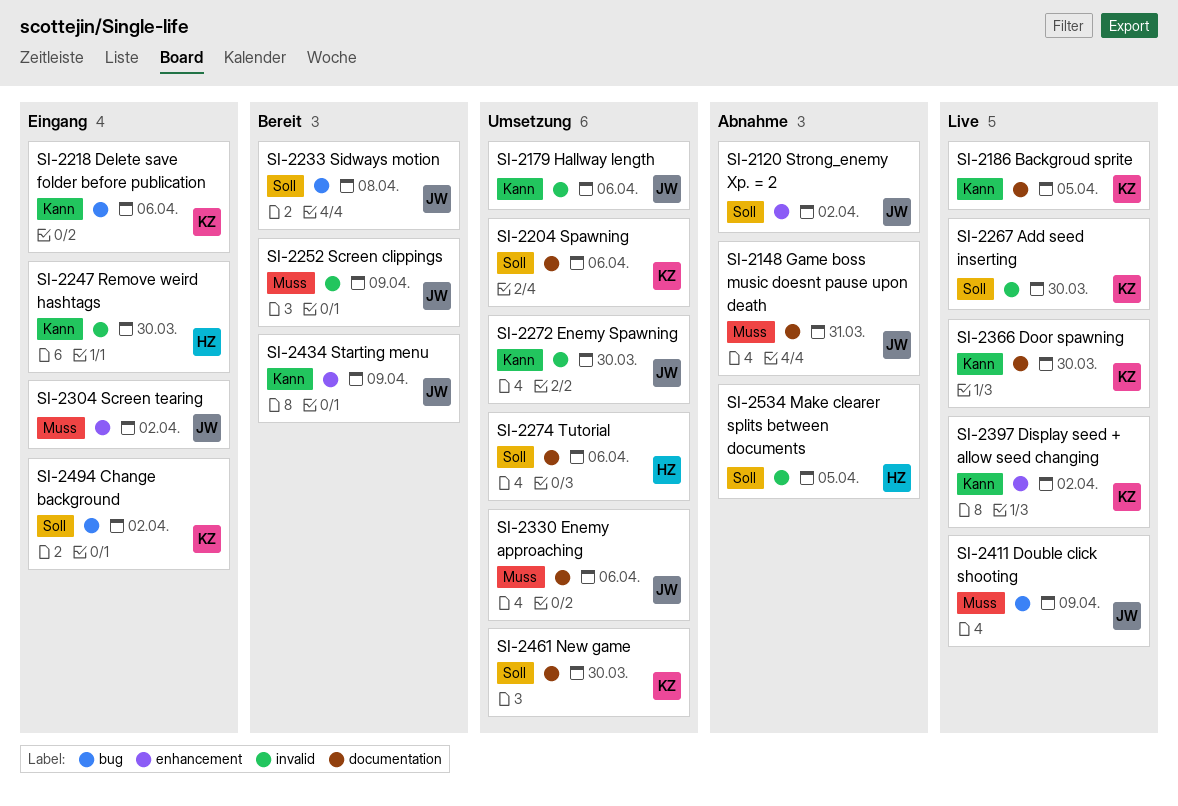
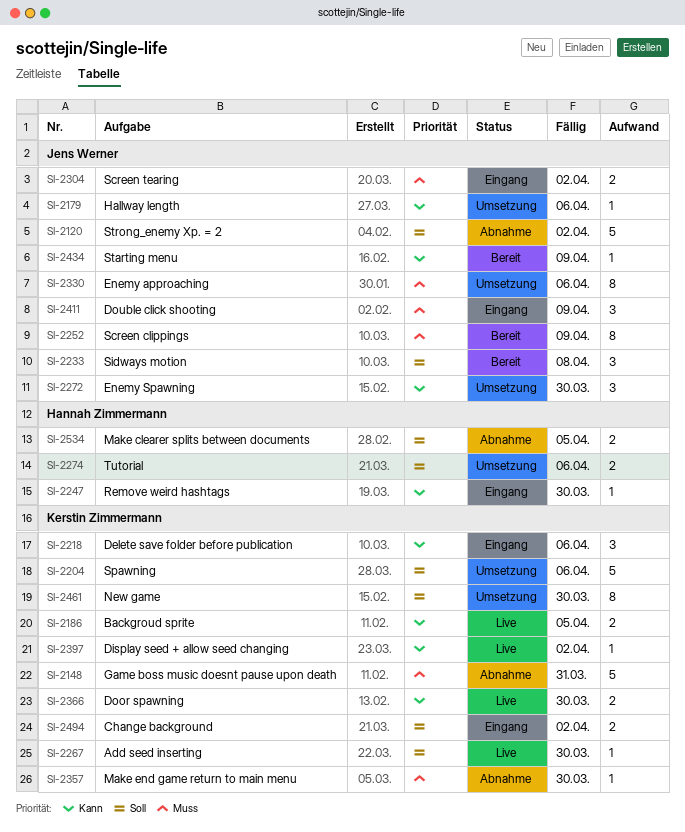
SI-2148, owner: Jens Werner -> Kerstin Zimmermann
SI-2357: none -> present
SI-2411, status: Live -> Eingang

